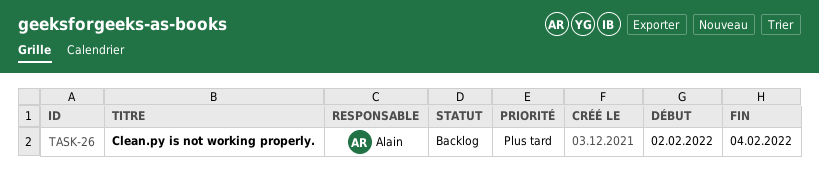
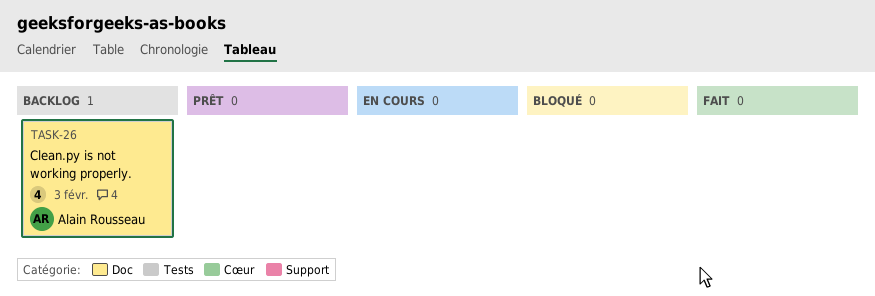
TASK-26, due: Feb 4 -> Feb 3

